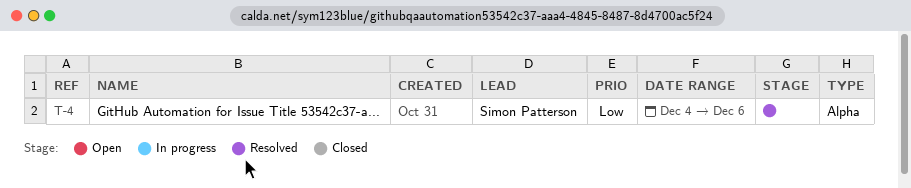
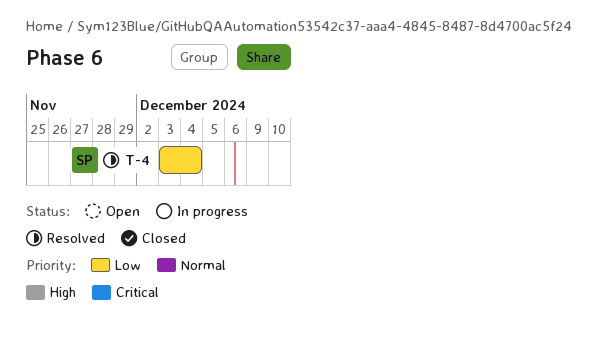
T-4, start: Dec 4 -> Dec 3
T-4, due: Dec 6 -> Dec 4

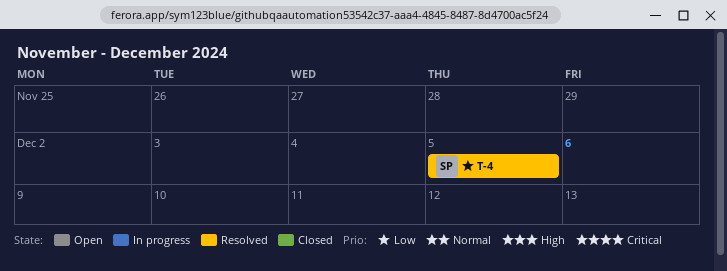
T-4, start: Dec 3 -> Dec 5
T-4, due: Dec 4 -> Dec 5

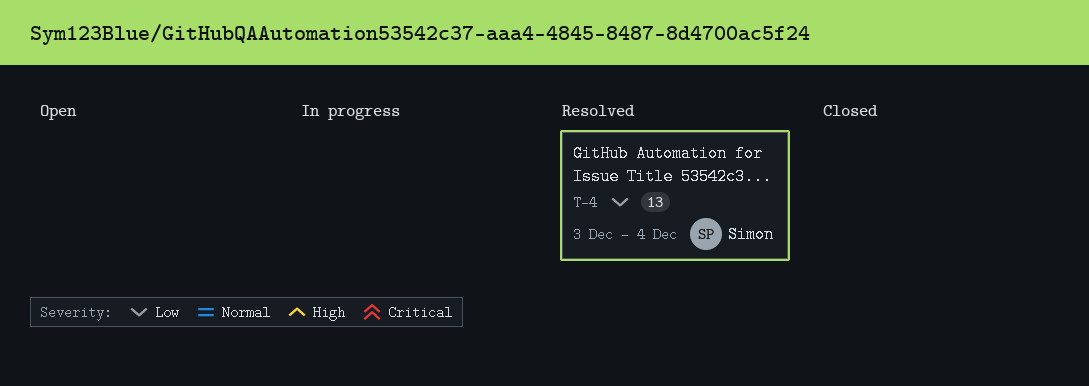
T-4, start: Dec 5 -> Dec 3
T-4, due: Dec 5 -> Dec 4

